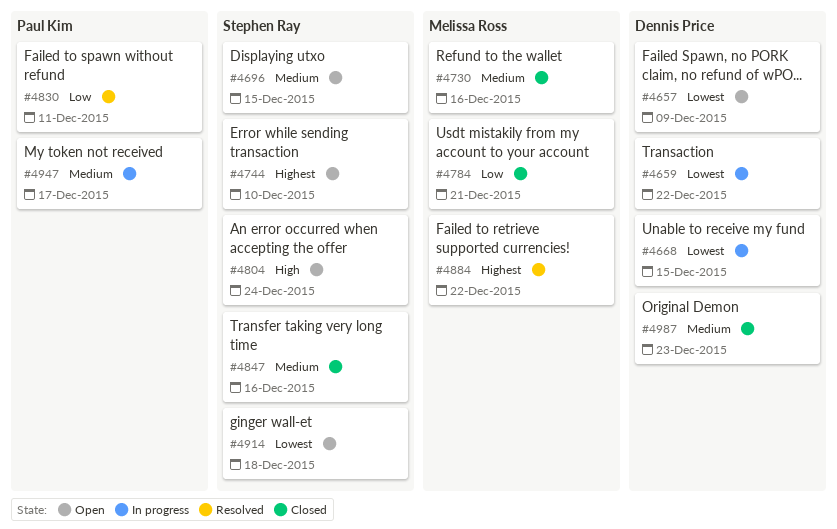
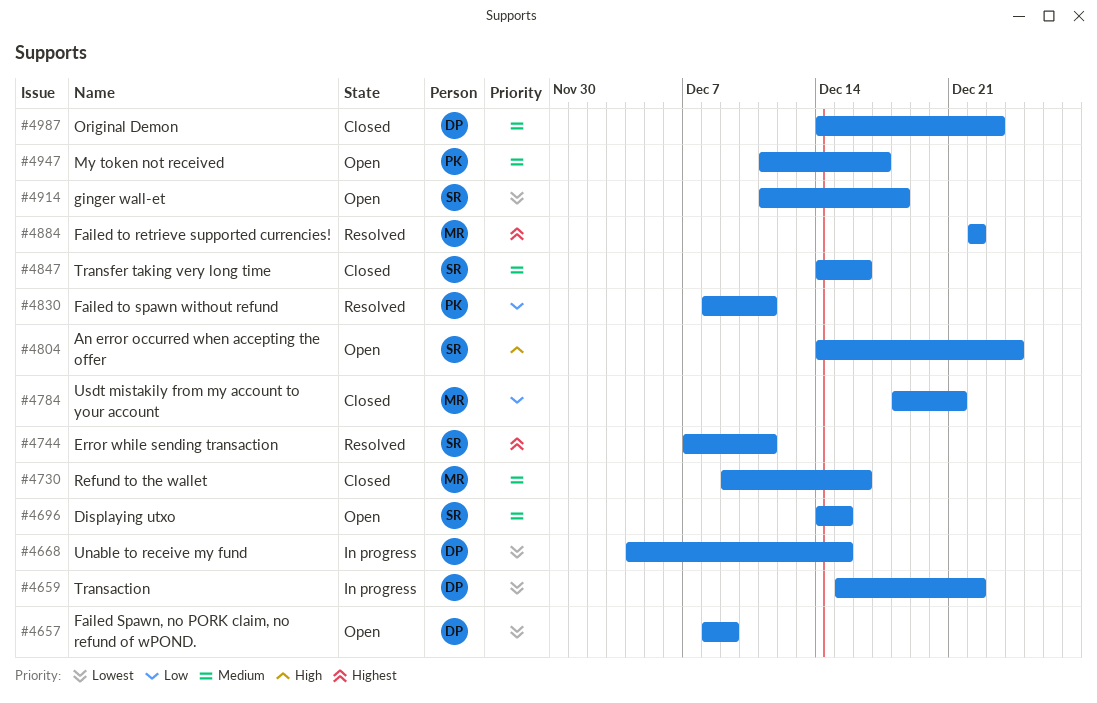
#4744, status: Open -> Resolved
#4744, due: Dec 10 -> Dec 11
#4947, status: In progress -> Open

